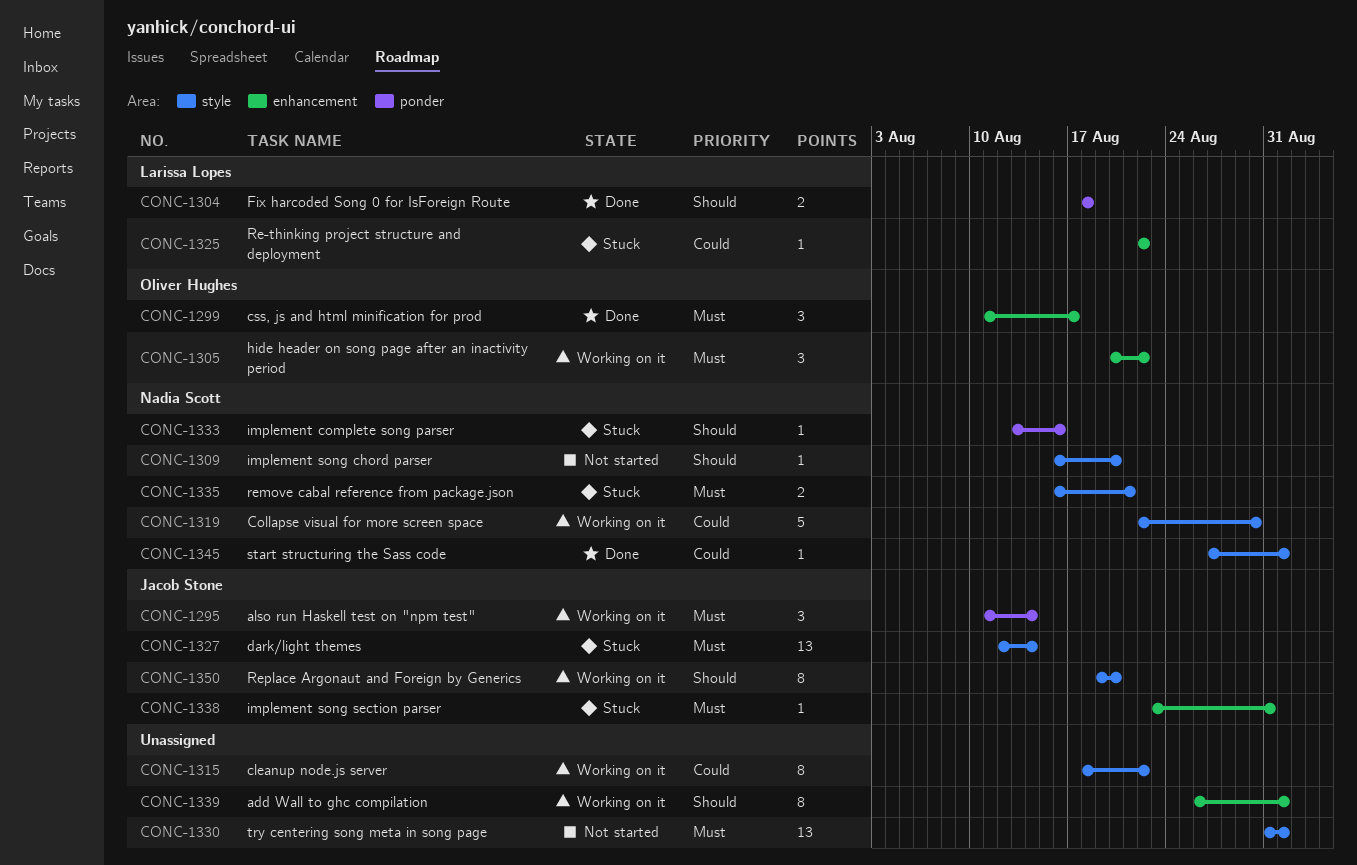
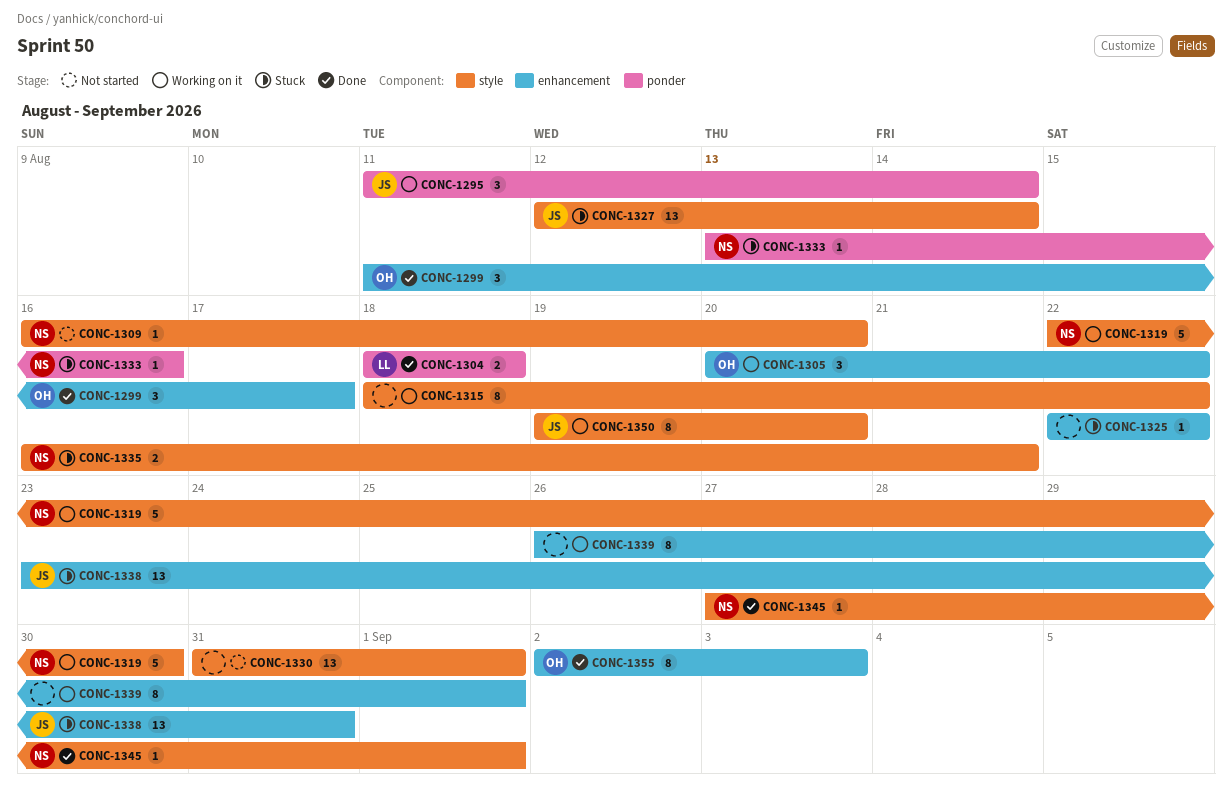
CONC-1325, owner: Larissa Lopes -> none
CONC-1338, estimate: 1 -> 13
CONC-1355: none -> present

